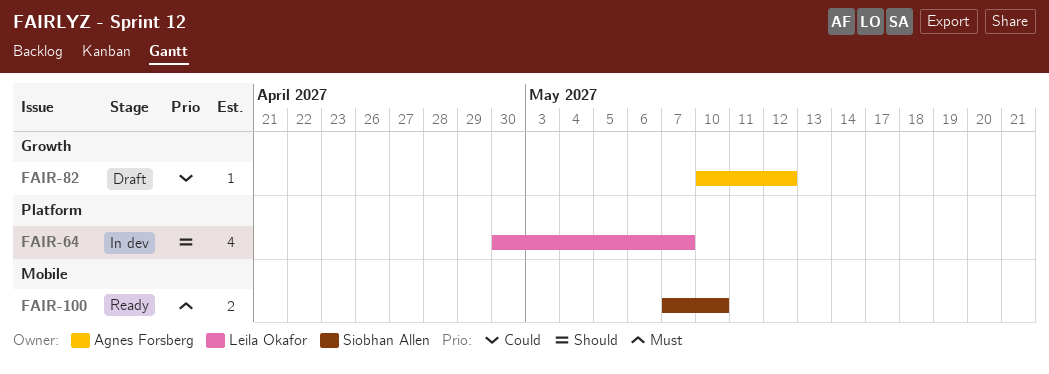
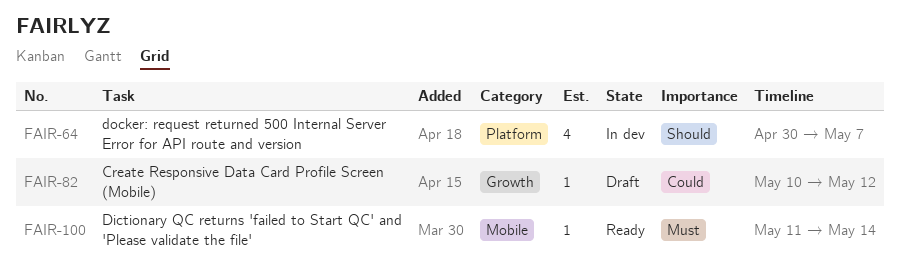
FAIR-100, estimate: 2 -> 1
FAIR-100, start: May 7 -> May 11
FAIR-100, due: May 10 -> May 14

